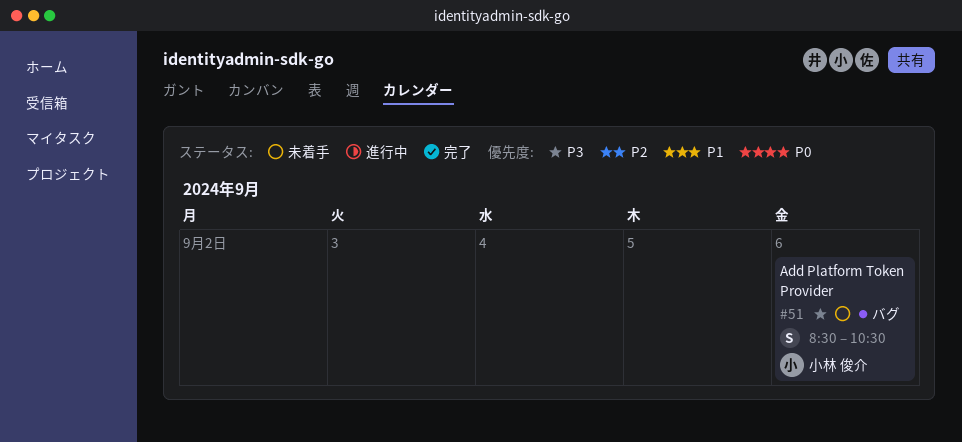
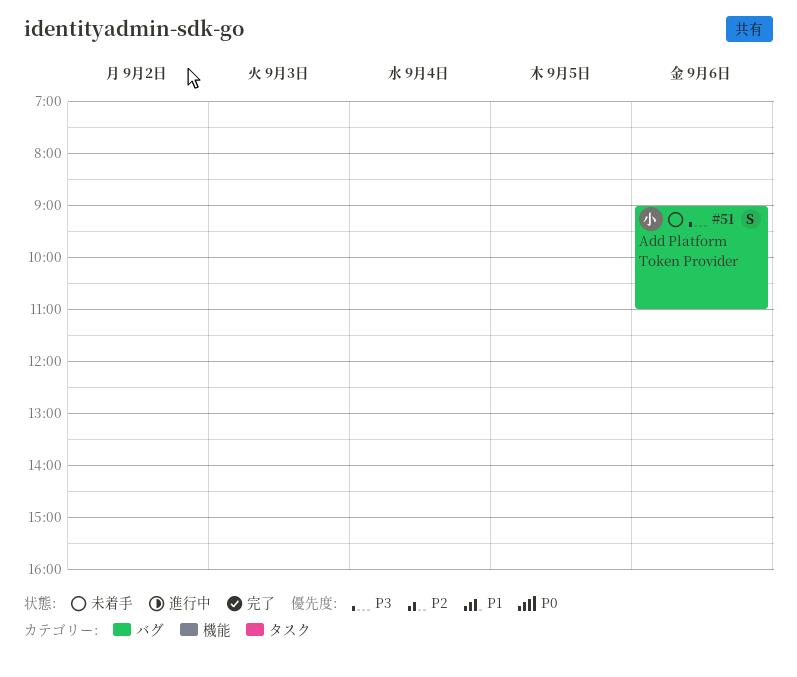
#51, begins: 08:30 -> 09:00
#51, ends: 10:30 -> 11:00

